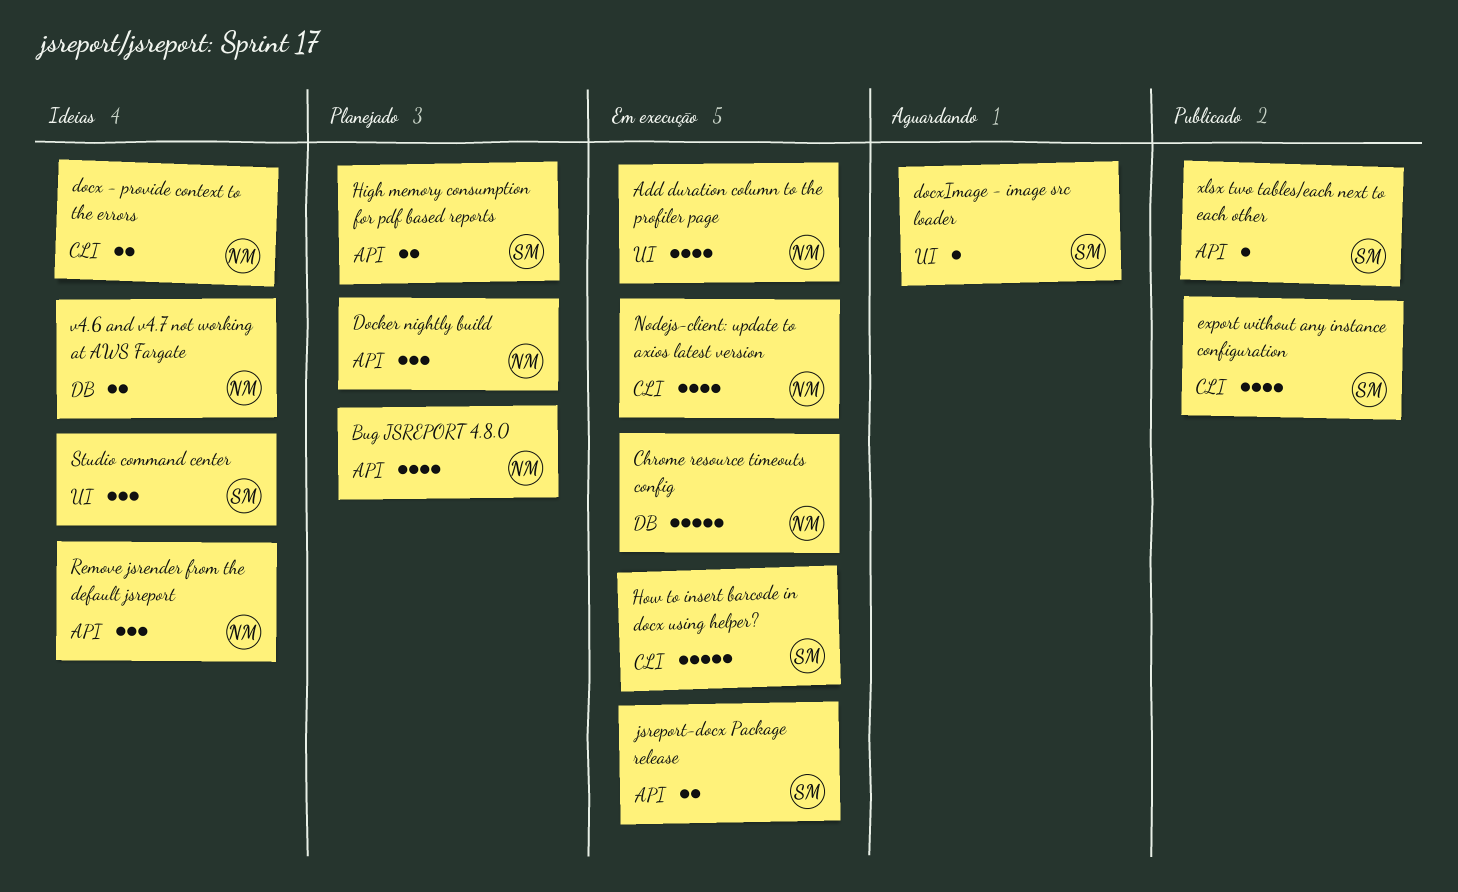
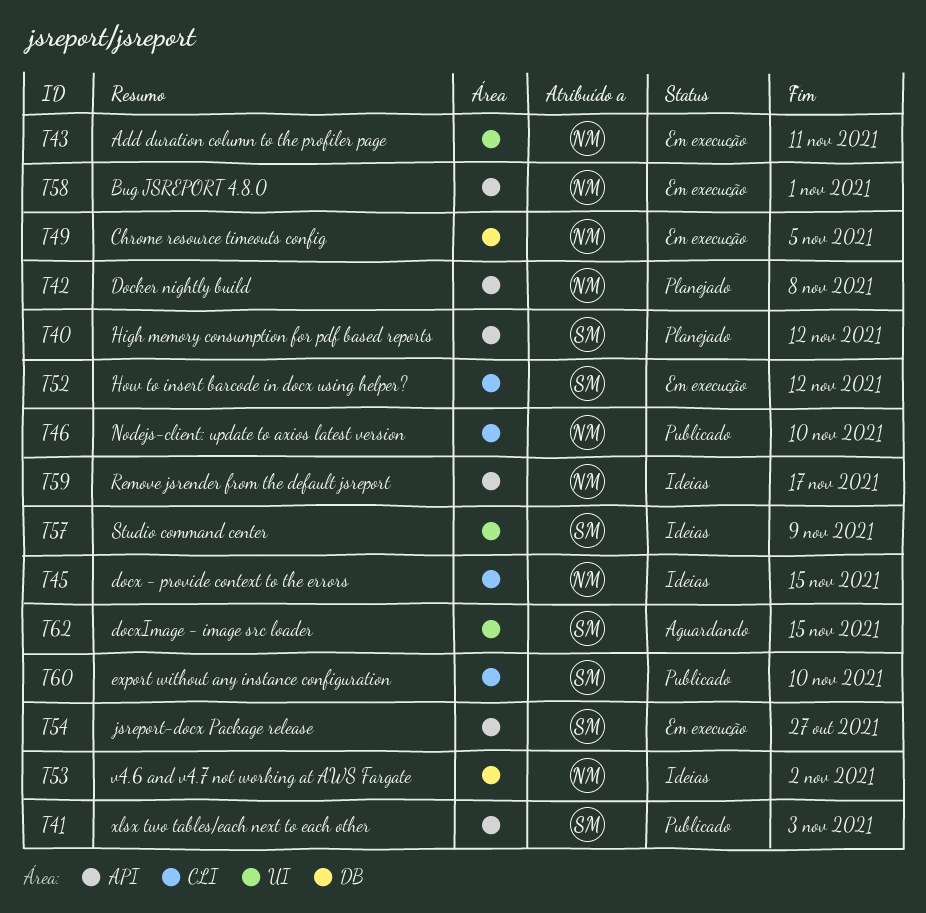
Bug JSREPORT 4.8.0, status: Planejado -> Em execução
Nodejs-client: update to axios latest version, status: Em execução -> Publicado

